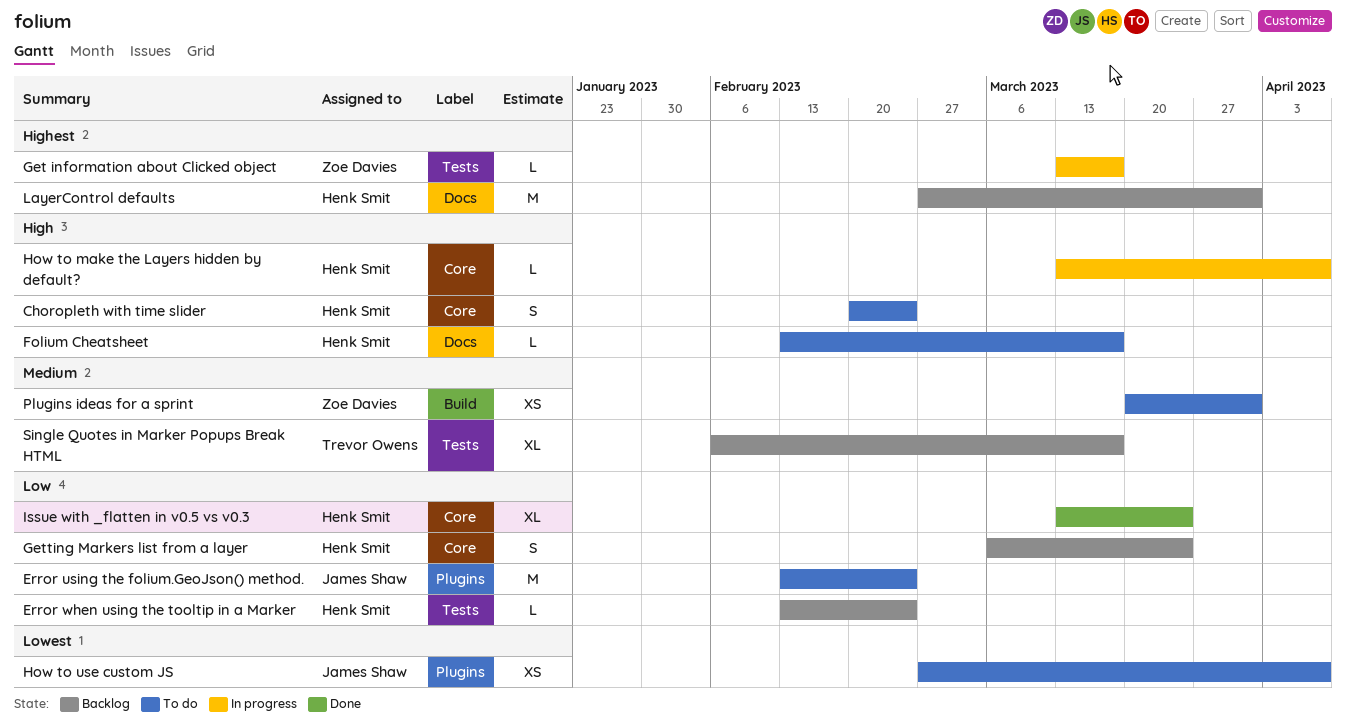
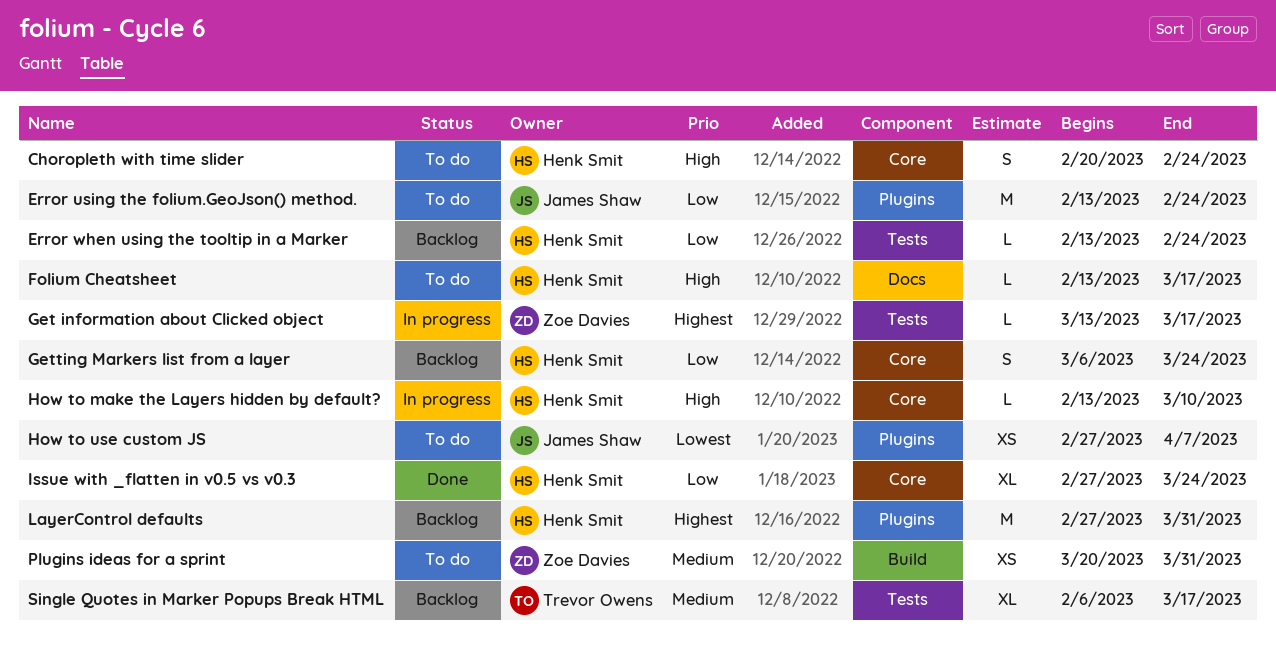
How to make the Layers hidden by default?, start: Mar 13 -> Feb 13
How to make the Layers hidden by default?, due: Apr 7 -> Mar 10
Issue with _flatten in v0.5 vs v0.3, start: Mar 13 -> Feb 27
LayerControl defaults, label: Docs -> Plugins

